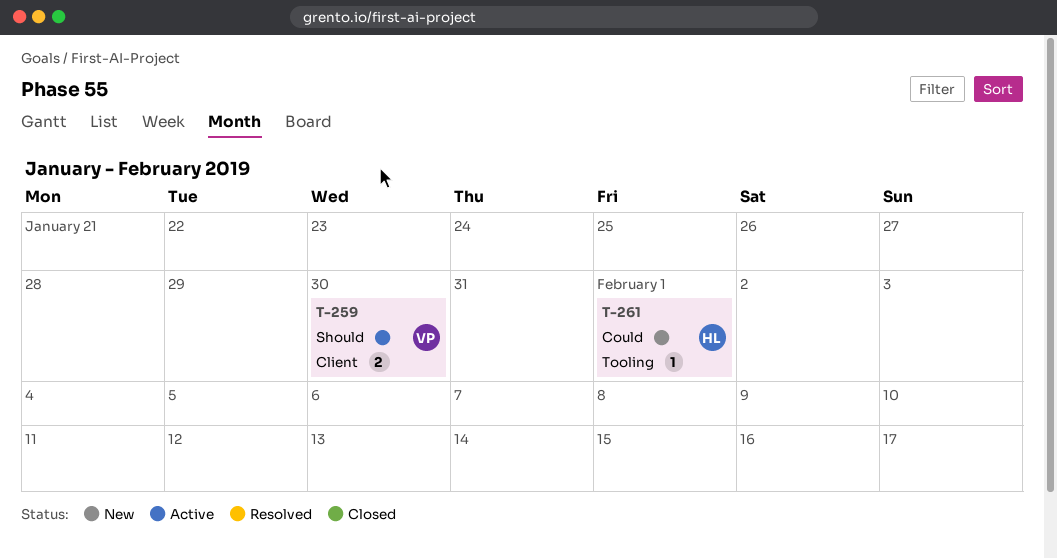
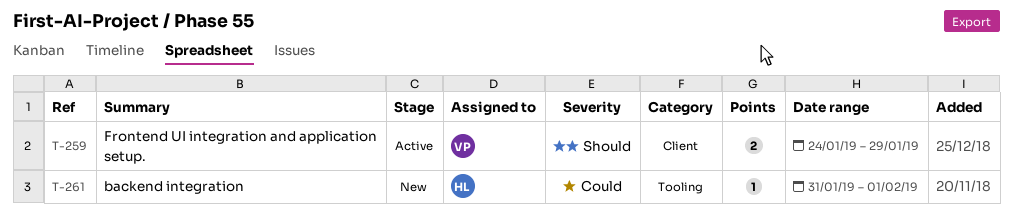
T-259, due: Jan 30 -> Jan 29

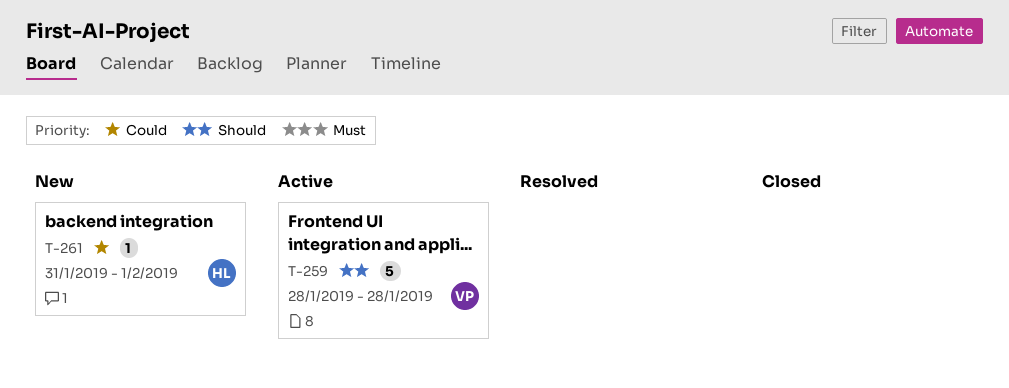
T-259, estimate: 2 -> 5
T-259, start: Jan 24 -> Jan 28
T-259, due: Jan 29 -> Jan 28

